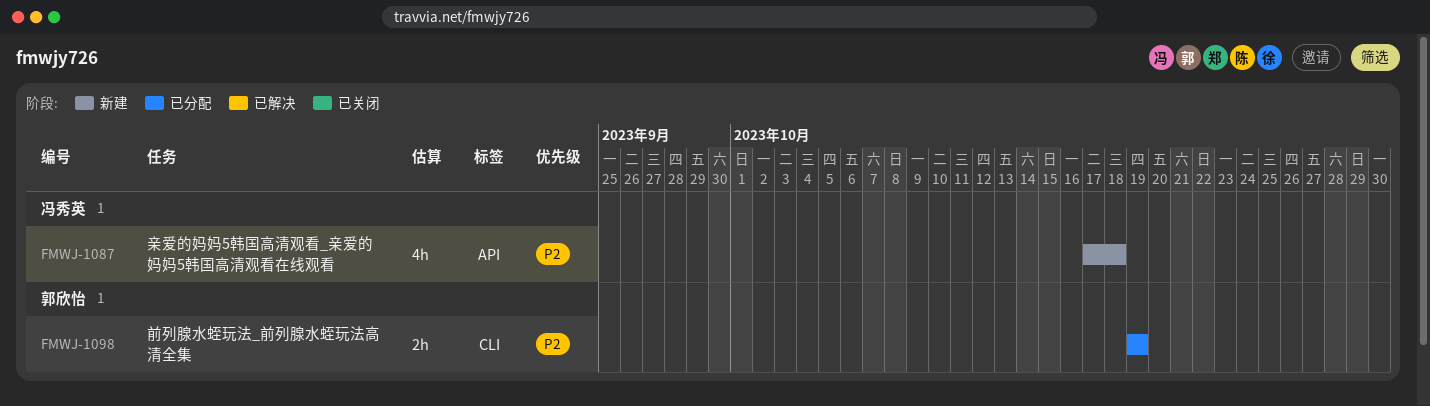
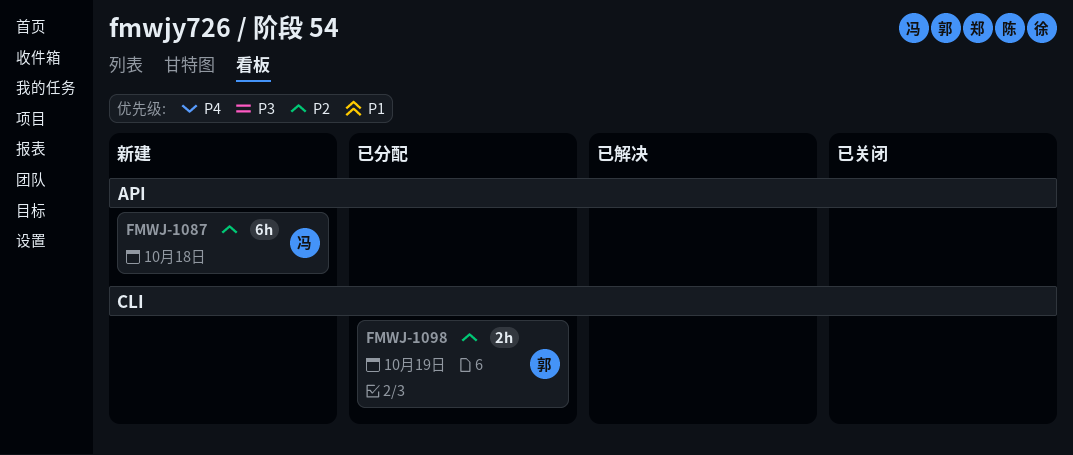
FMWJ-1087, estimate: 4h -> 6h

